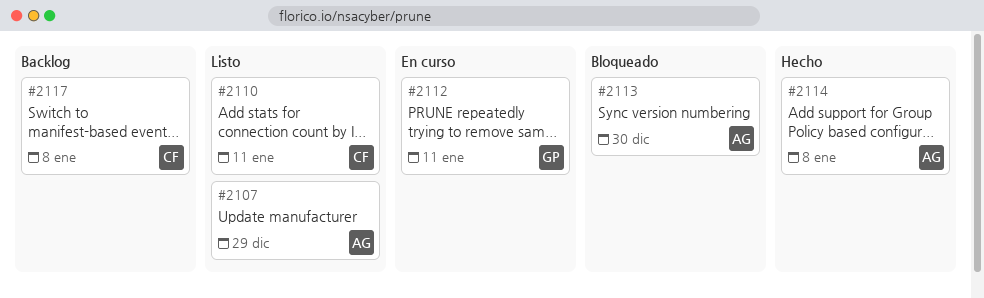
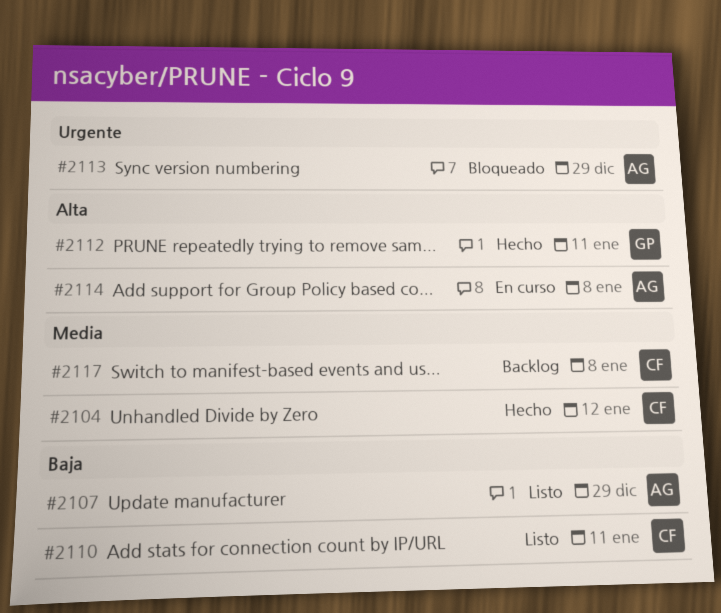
#2104: none -> present
#2112, status: En curso -> Hecho
#2113, due: Dec 30 -> Dec 29
#2114, status: Hecho -> En curso

